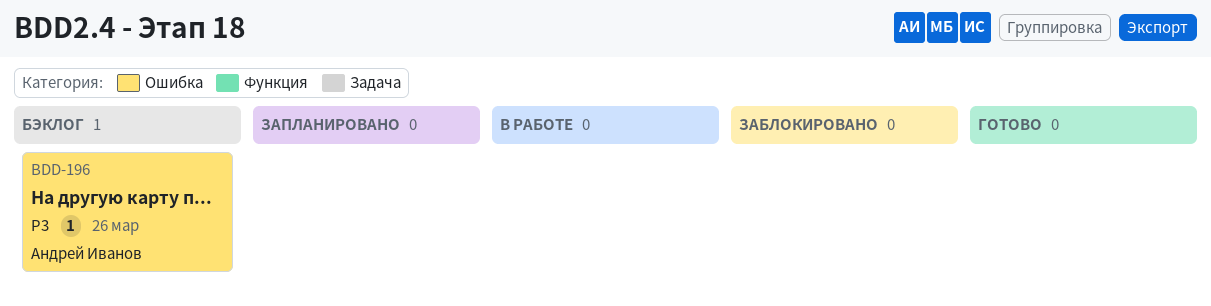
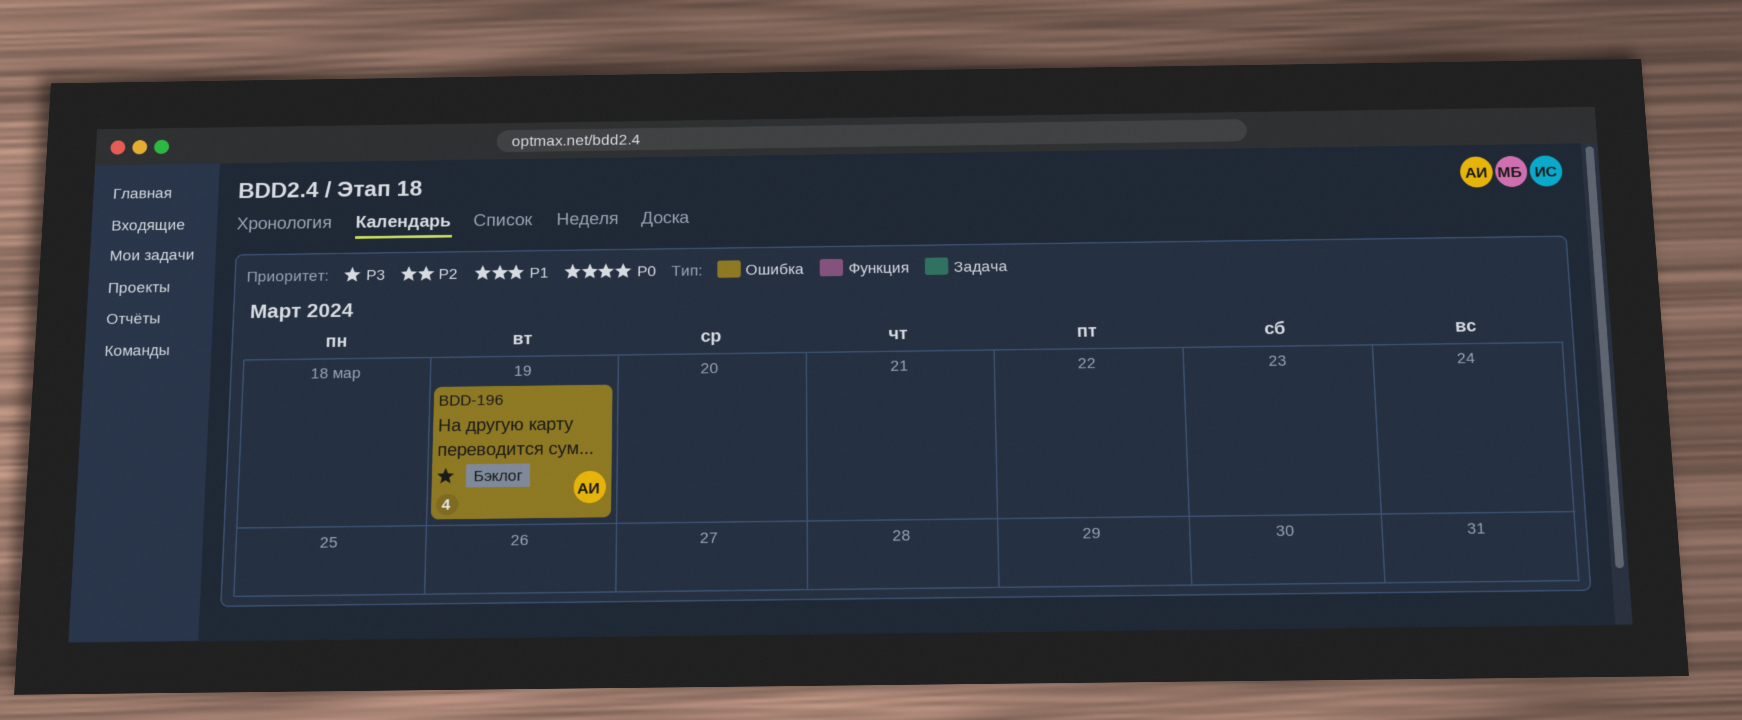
BDD-196, estimate: 1 -> 4
BDD-196, due: Mar 26 -> Mar 19

